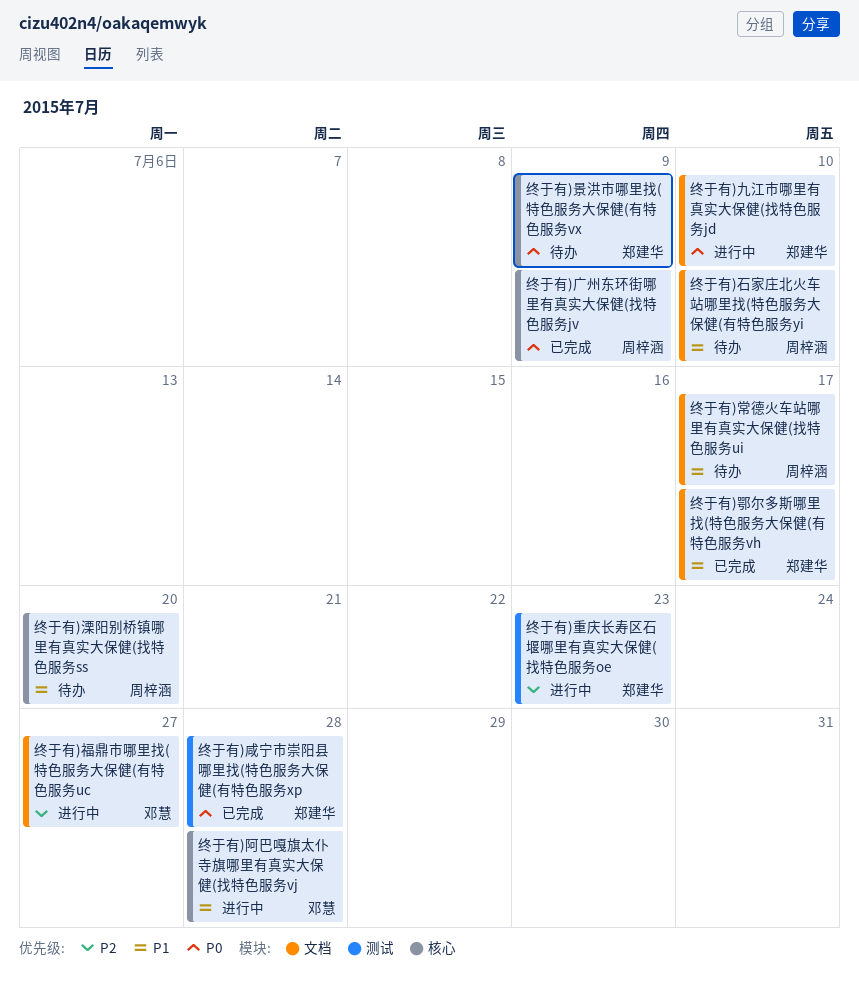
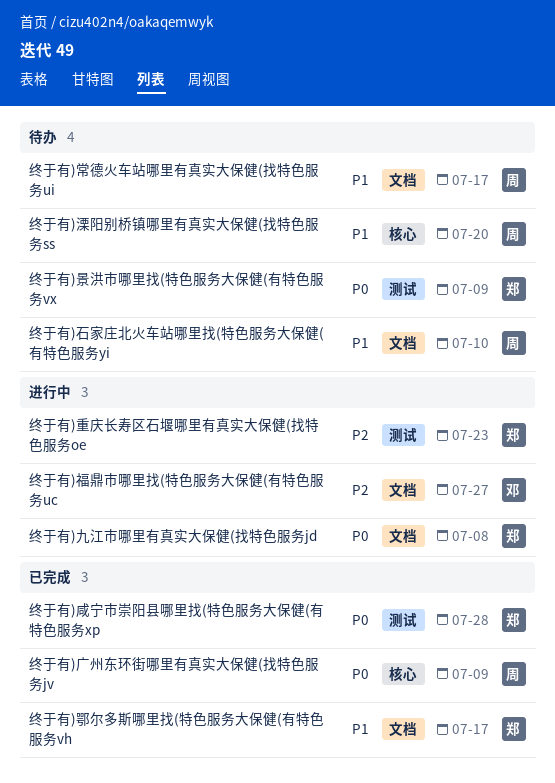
终于有)九江市哪里有真实大保健(找特色服务jd, due: Jul 10 -> Jul 8
终于有)景洪市哪里找(特色服务大保健(有特色服务vx, label: 核心 -> 测试
终于有)阿巴嘎旗太仆寺旗哪里有真实大保健(找特色服务vj: present -> none

